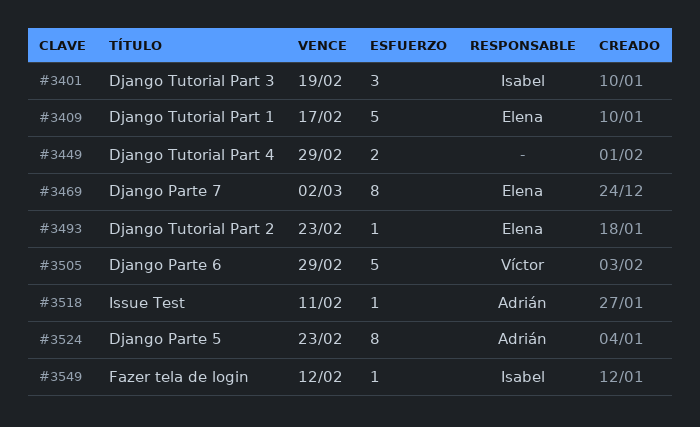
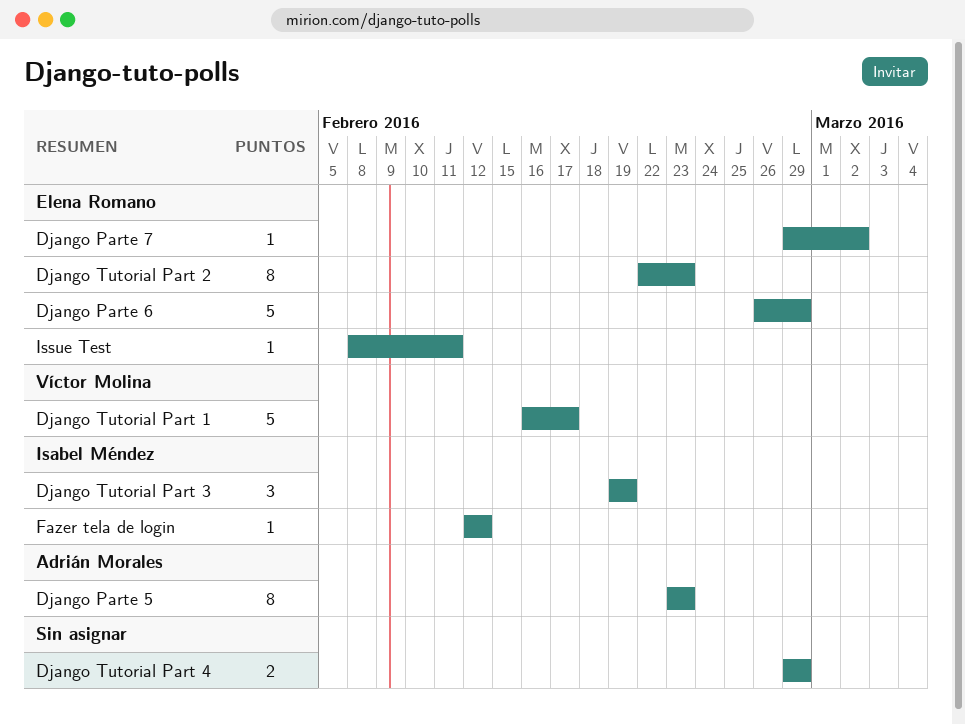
Django Parte 6, owner: Víctor Molina -> Elena Romano
Django Parte 7, estimate: 8 -> 1
Django Tutorial Part 1, owner: Elena Romano -> Víctor Molina
Django Tutorial Part 2, estimate: 1 -> 8
Issue Test, owner: Adrián Morales -> Elena Romano

